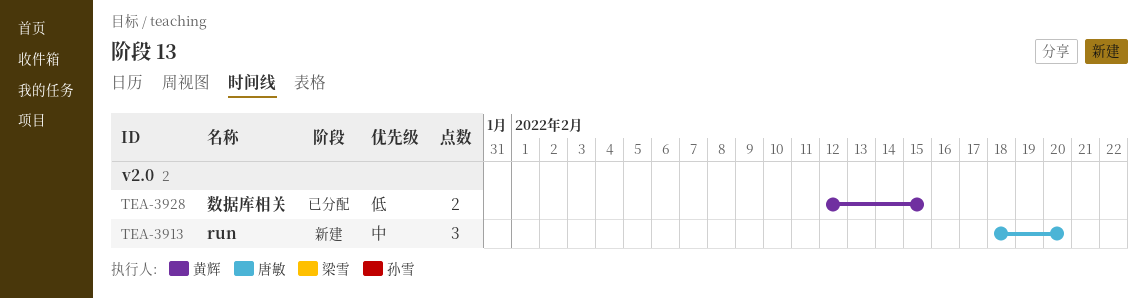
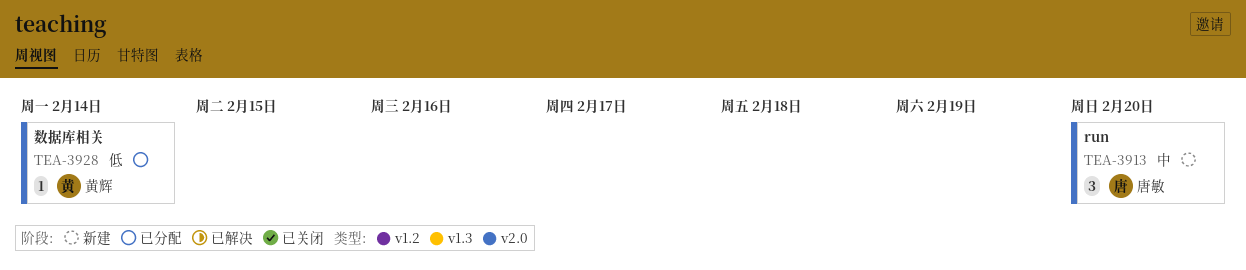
TEA-3928, estimate: 2 -> 1
TEA-3928, due: Feb 15 -> Feb 14

